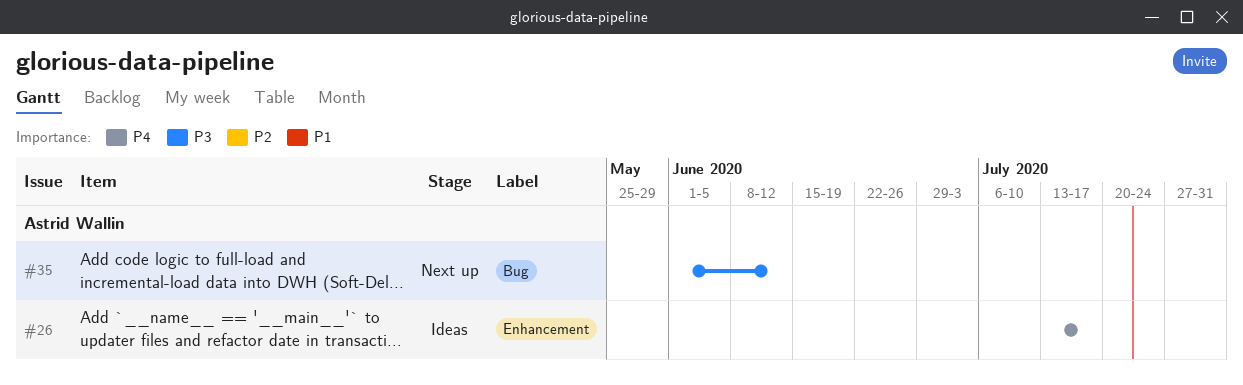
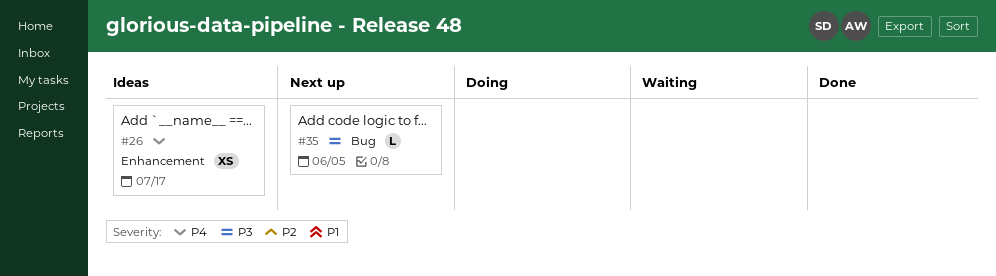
#35, due: Jun 12 -> Jun 5

